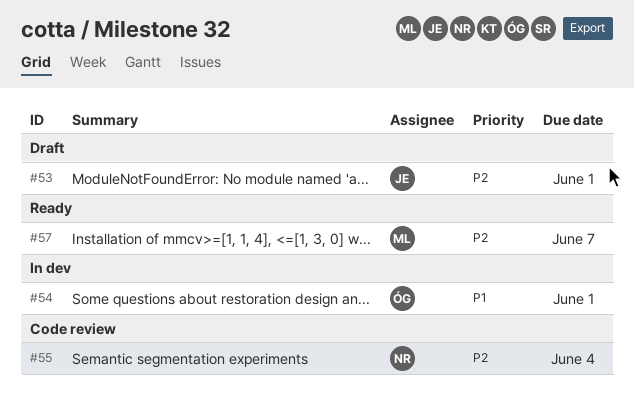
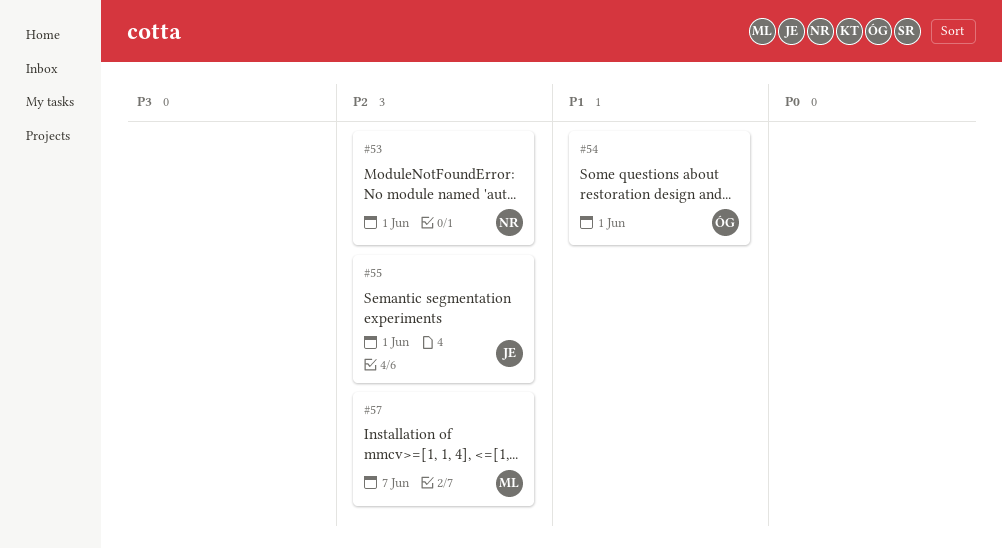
#53, owner: JE -> NR
#55, owner: NR -> JE
#55, due: Jun 4 -> Jun 1

